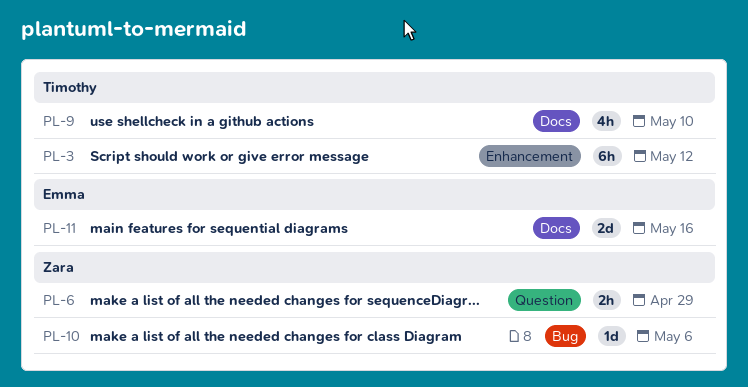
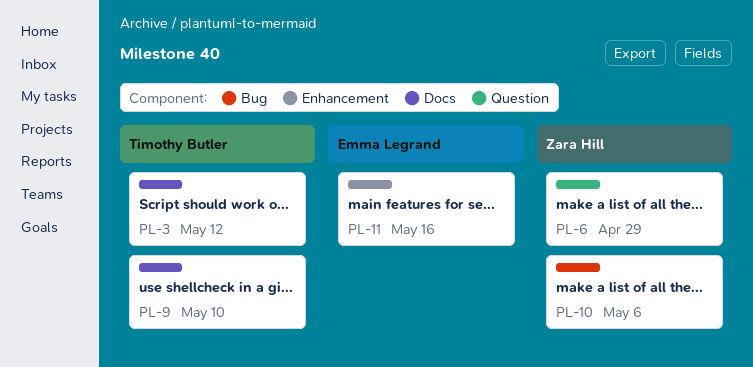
PL-3, label: Enhancement -> Docs
PL-11, label: Docs -> Enhancement

